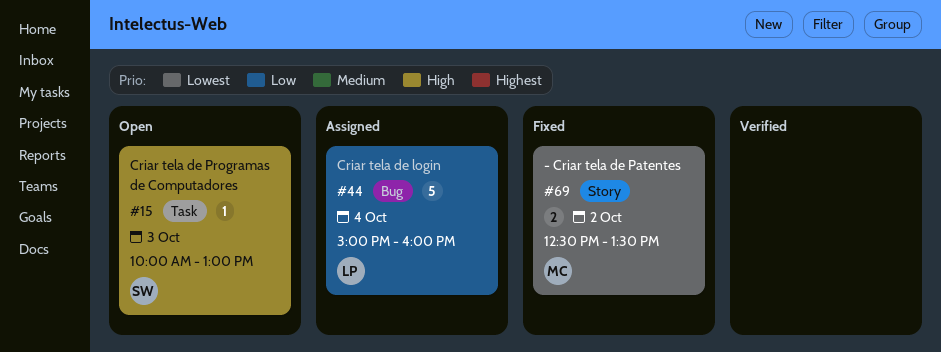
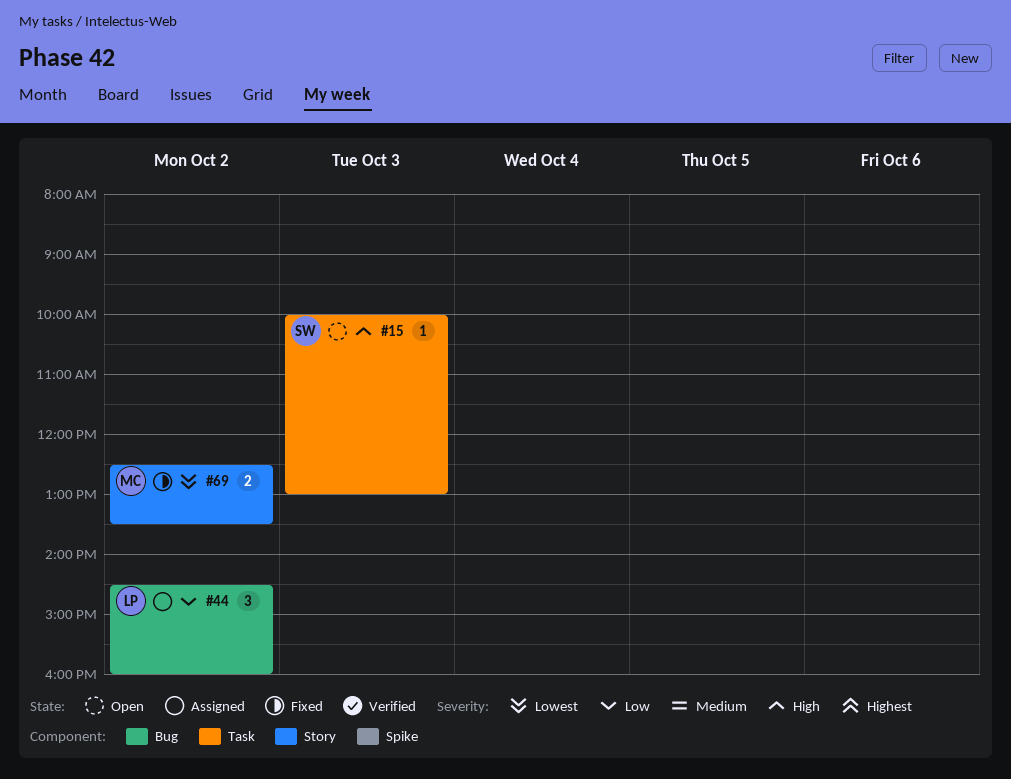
#44, estimate: 5 -> 3
#44, day: Oct 4 -> Oct 2
#44, begins: 15:00 -> 14:30

